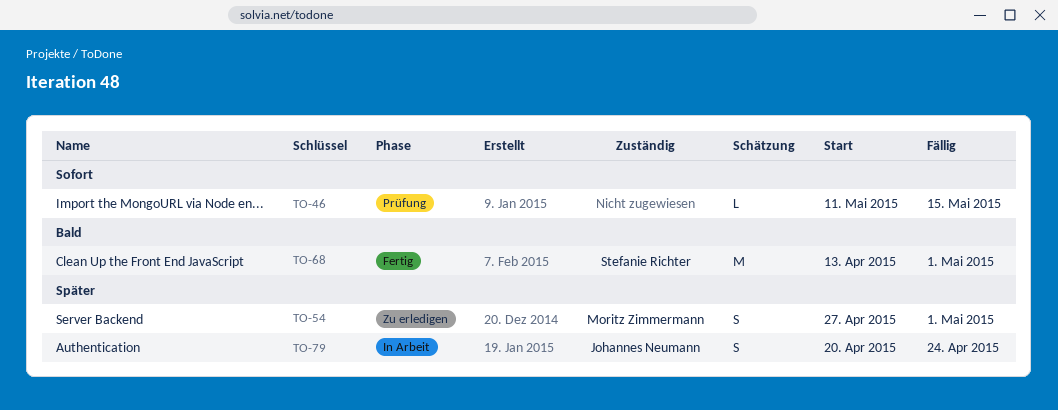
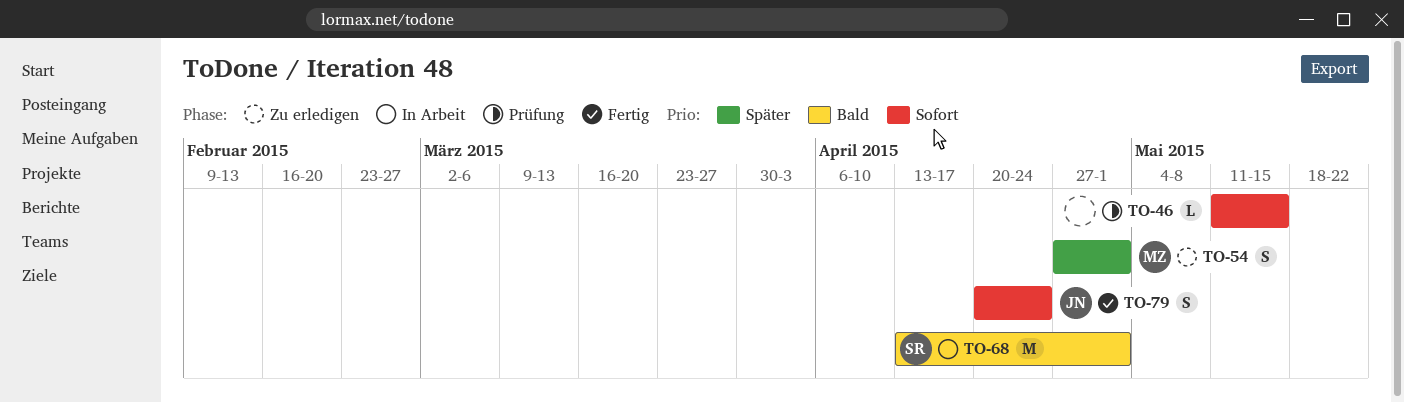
TO-68, status: Fertig -> In Arbeit
TO-79, status: In Arbeit -> Fertig
TO-79, priority: Später -> Sofort

